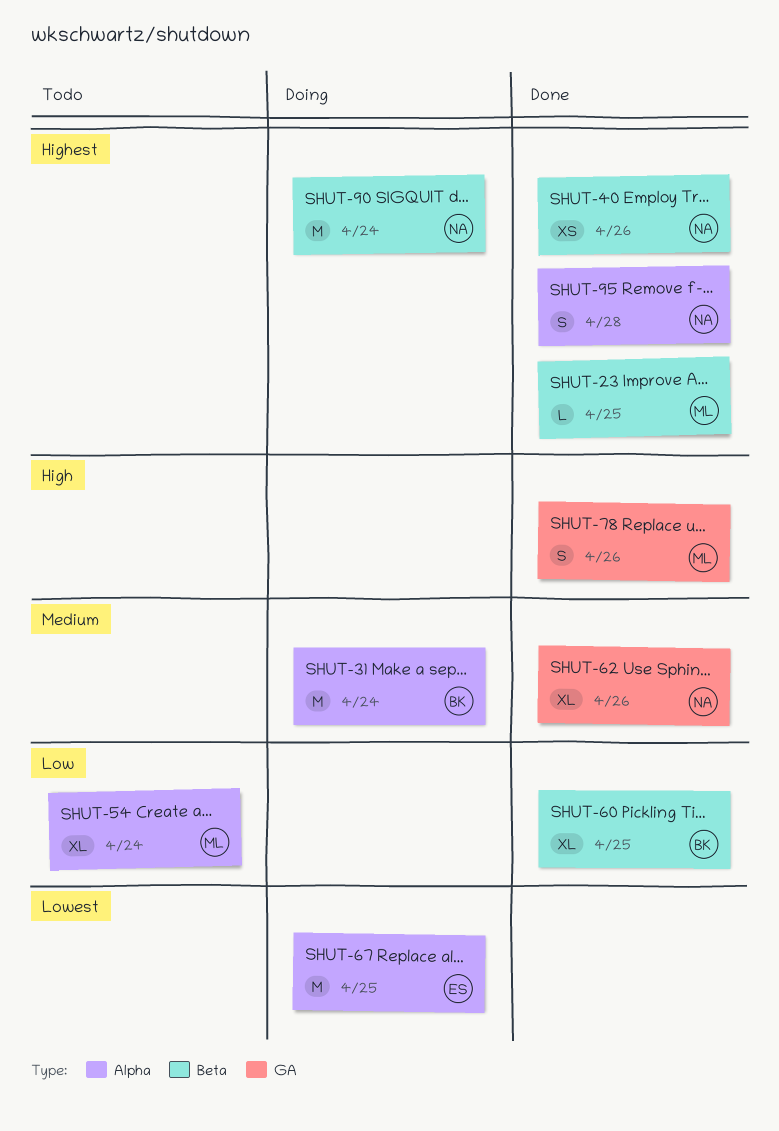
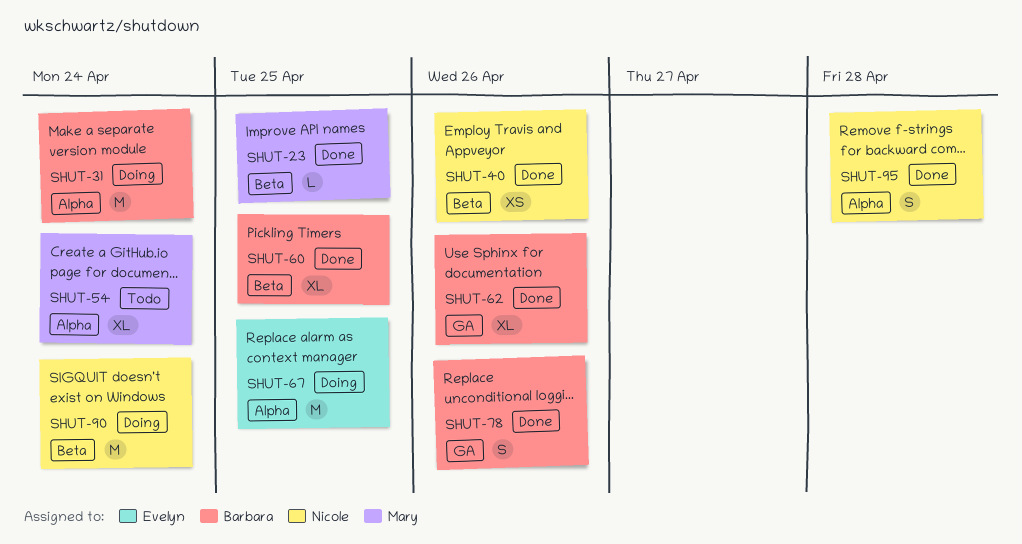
SHUT-62, owner: Nicole -> Barbara
SHUT-78, owner: Mary -> Barbara

